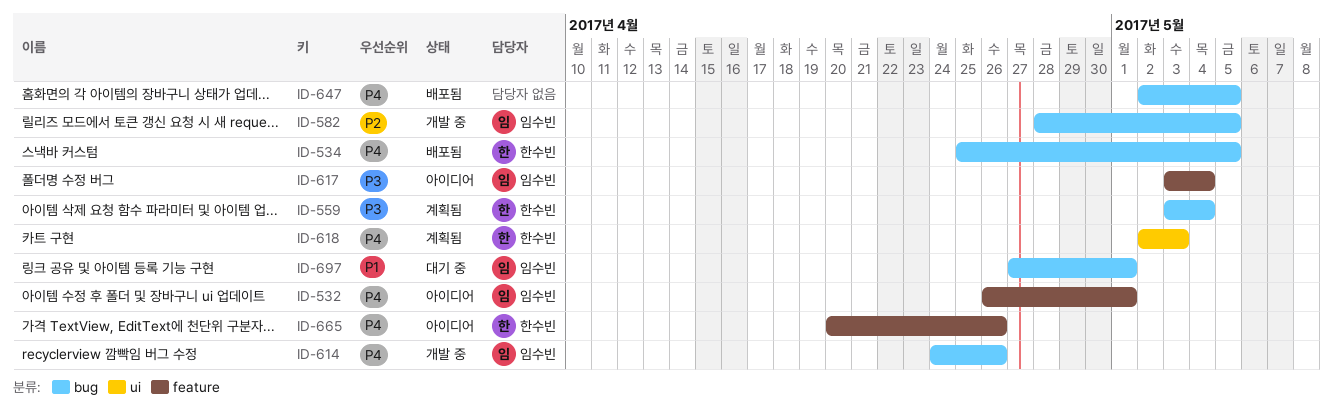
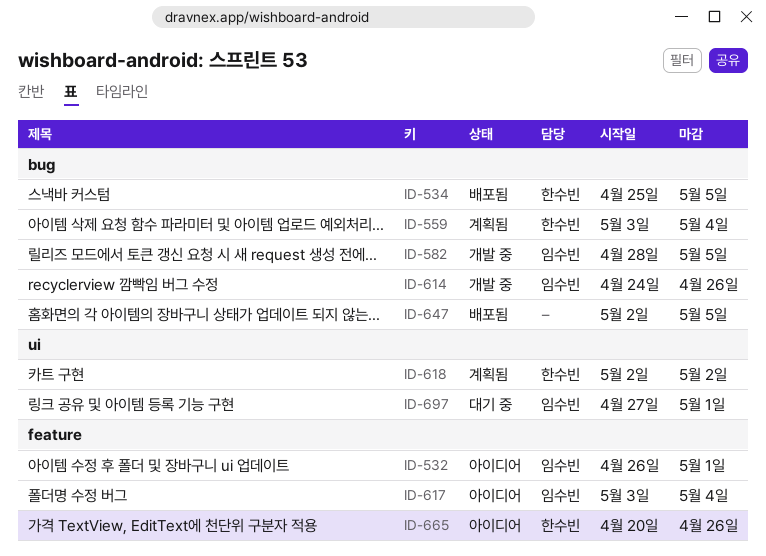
ID-618, due: May 3 -> May 2
ID-697, label: bug -> ui

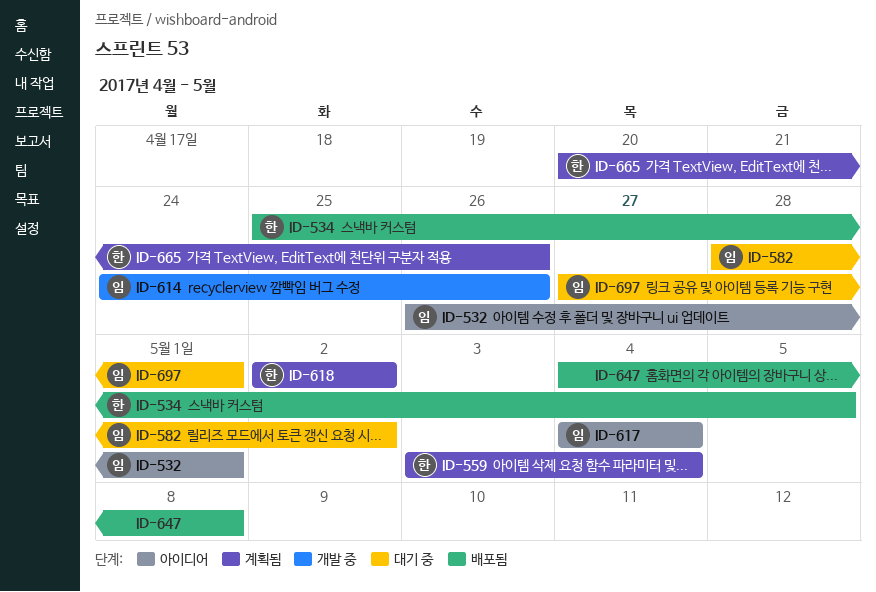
ID-582, status: 개발 중 -> 대기 중
ID-582, due: May 5 -> May 2
ID-617, start: May 3 -> May 4
ID-647, start: May 2 -> May 4
ID-647, due: May 5 -> May 8
ID-665, status: 아이디어 -> 계획됨

